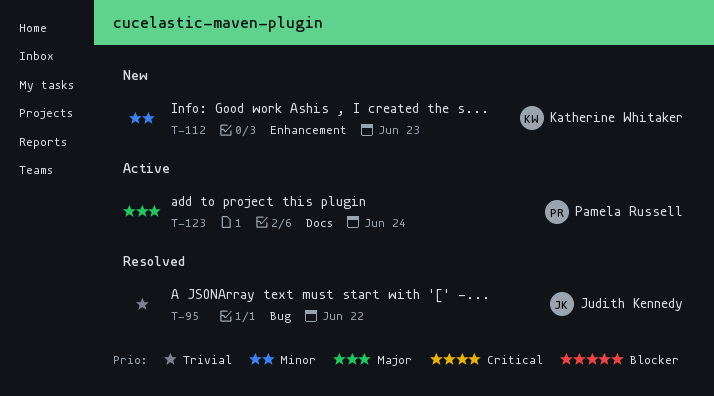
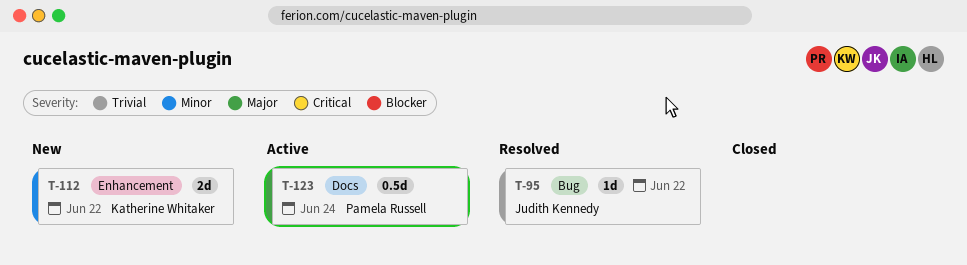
T-112, due: Jun 23 -> Jun 22

